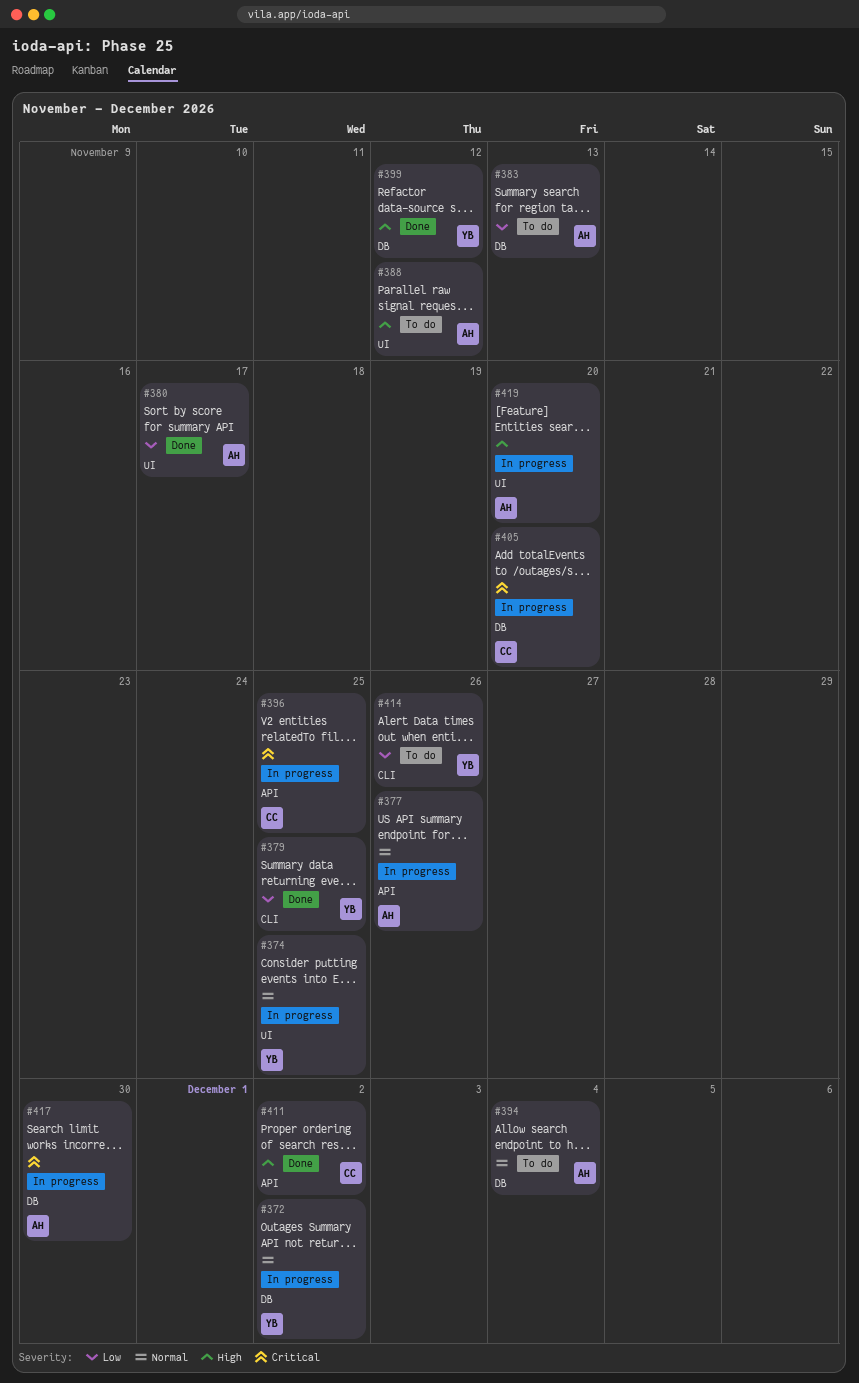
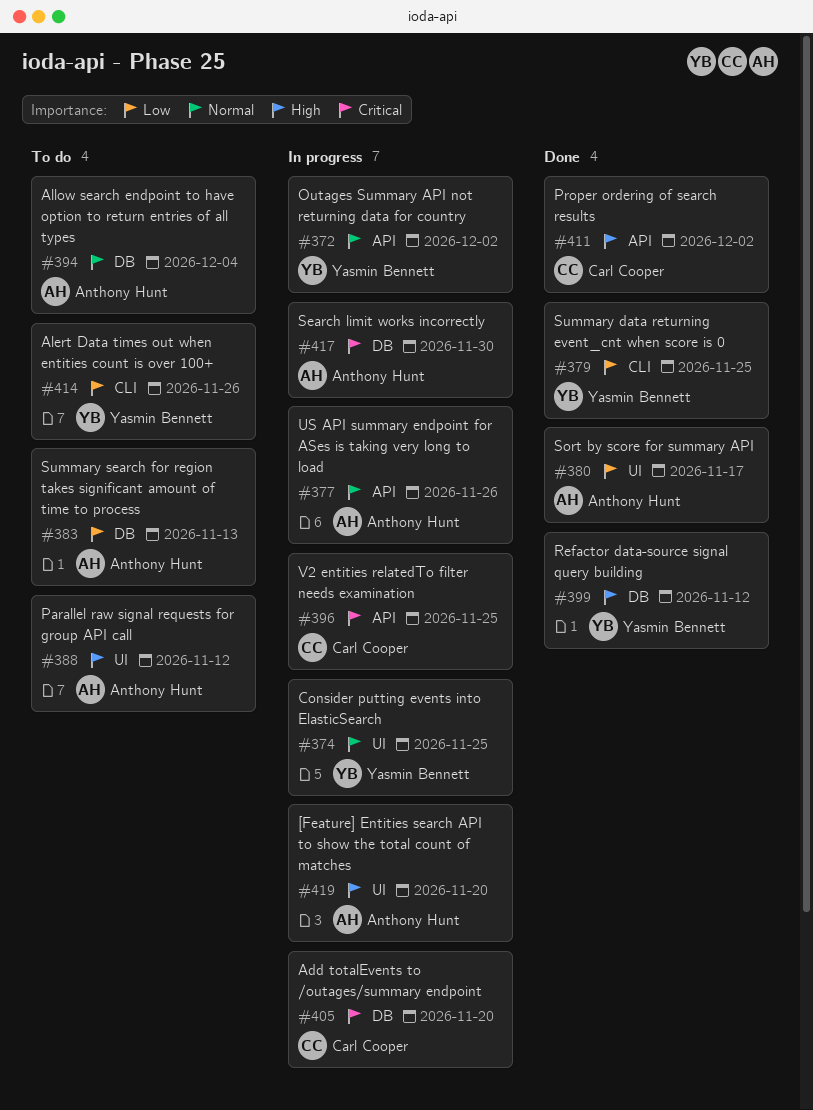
#372, label: DB -> API

